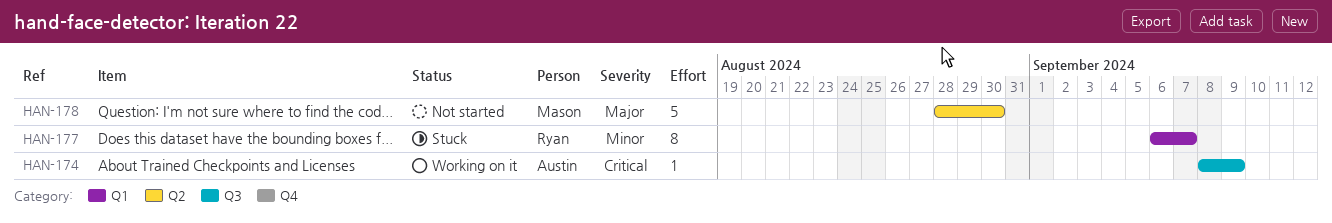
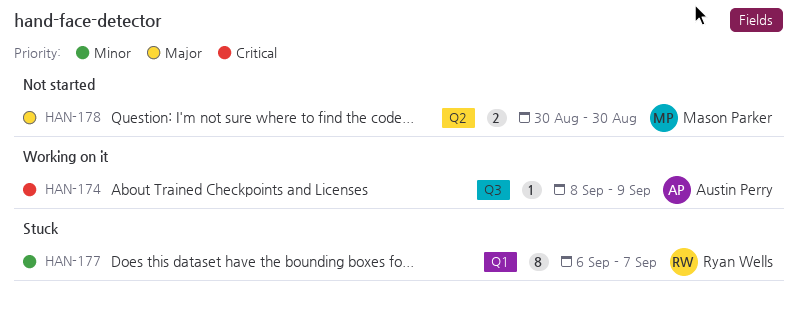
HAN-178, estimate: 5 -> 2
HAN-178, start: Aug 28 -> Aug 30

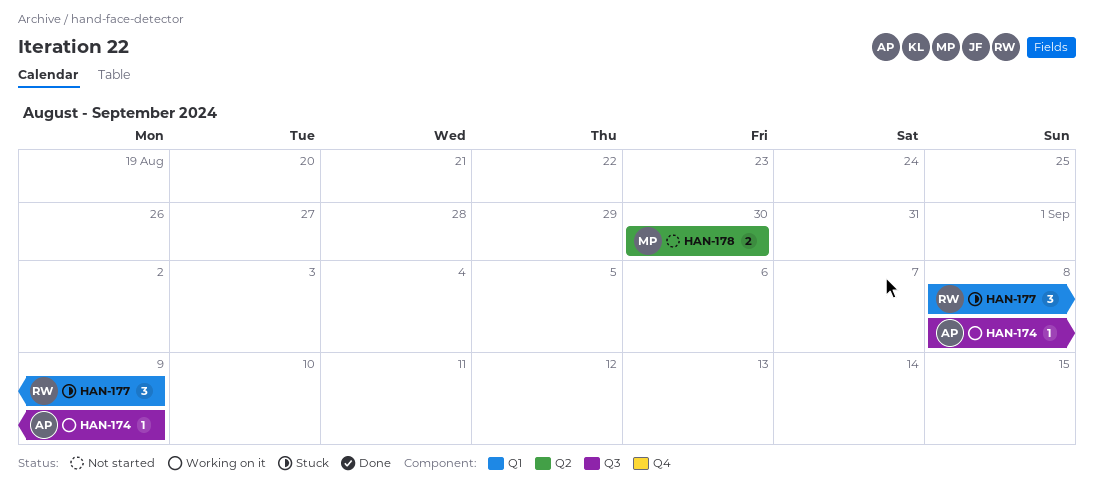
HAN-177, estimate: 8 -> 3
HAN-177, start: Sep 6 -> Sep 8
HAN-177, due: Sep 7 -> Sep 9

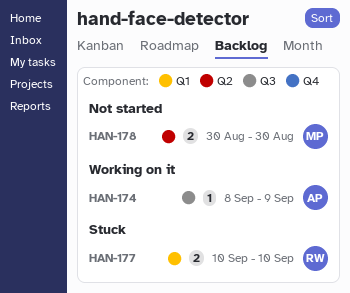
HAN-177, estimate: 3 -> 2
HAN-177, start: Sep 8 -> Sep 10
HAN-177, due: Sep 9 -> Sep 10

